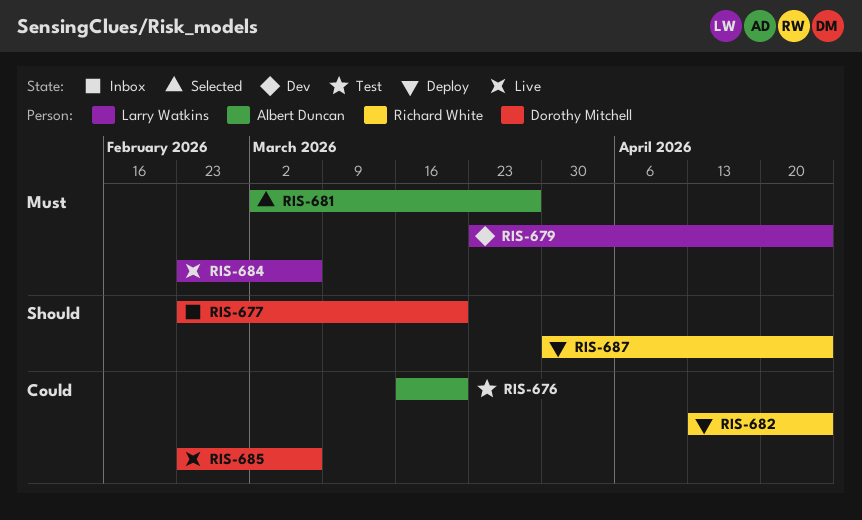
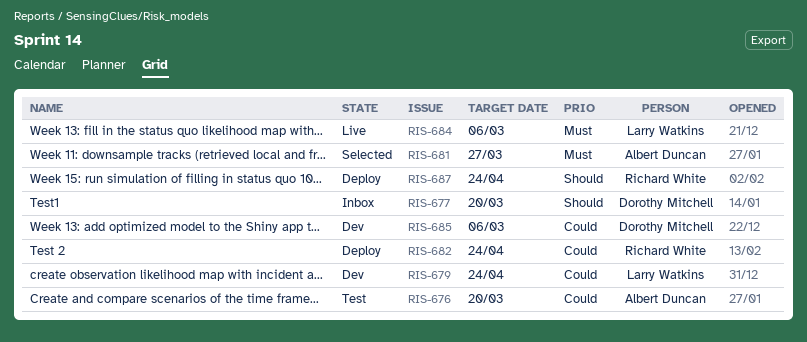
RIS-679, priority: Must -> Could
RIS-685, status: Live -> Dev

